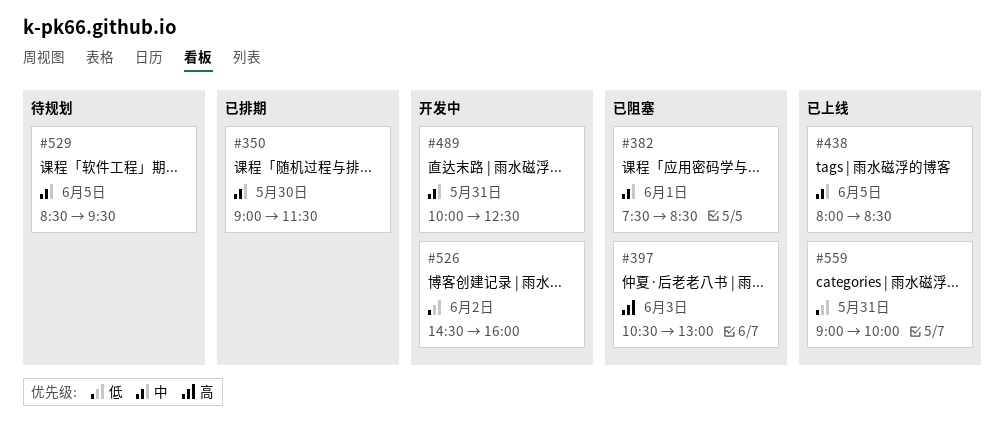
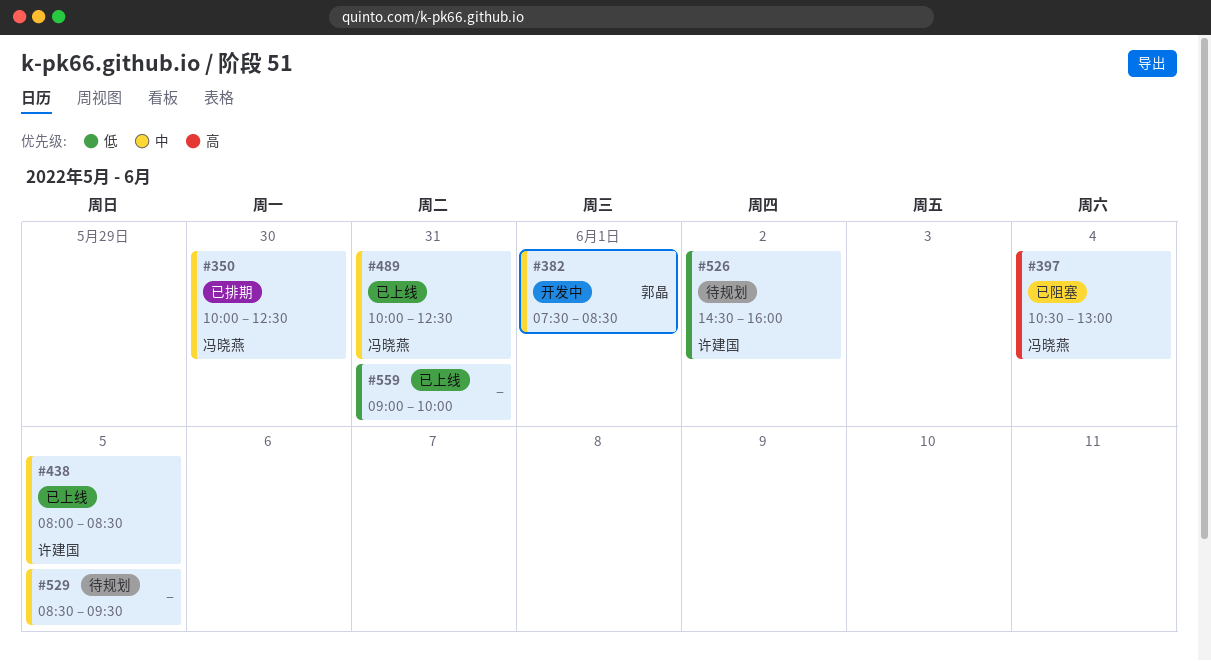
#350, begins: 09:00 -> 10:00
#350, ends: 11:30 -> 12:30
#382, status: 已阻塞 -> 开发中
#397, day: Jun 3 -> Jun 4
#489, status: 开发中 -> 已上线
#526, status: 开发中 -> 待规划

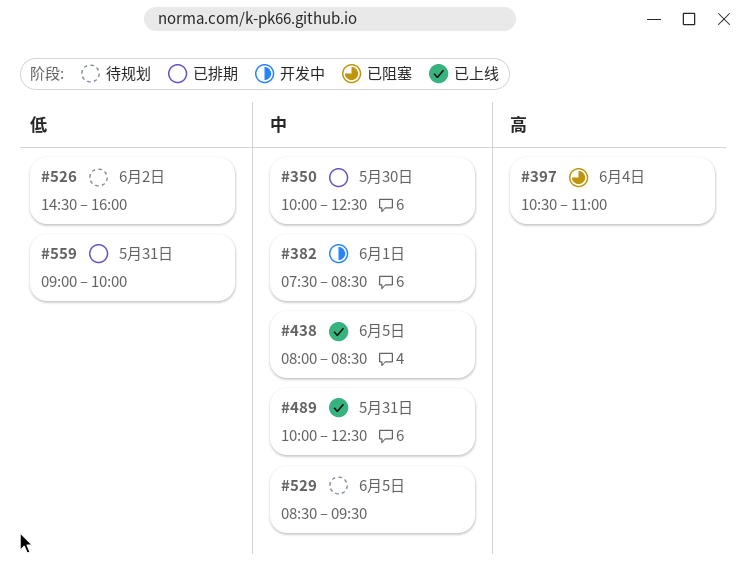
#397, ends: 13:00 -> 11:00
#559, status: 已上线 -> 已排期

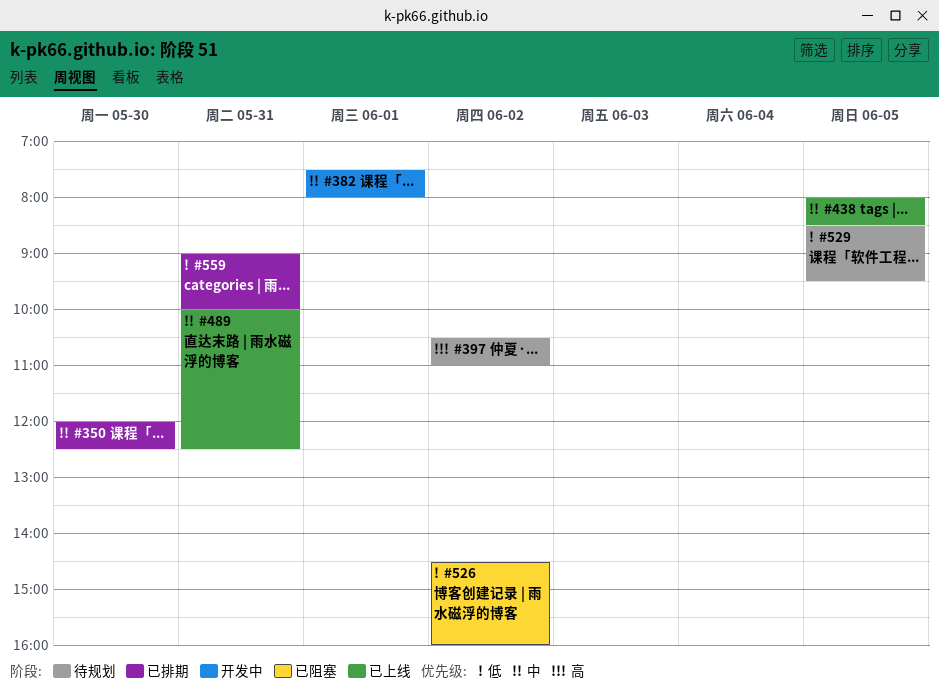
#350, begins: 10:00 -> 12:00
#382, ends: 08:30 -> 08:00
#397, status: 已阻塞 -> 待规划
#397, day: Jun 4 -> Jun 2
#526, status: 待规划 -> 已阻塞
#529, priority: 中 -> 低

